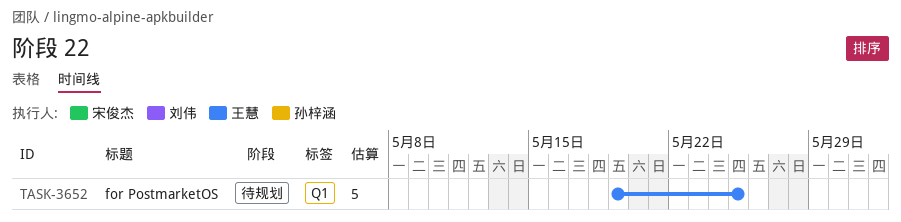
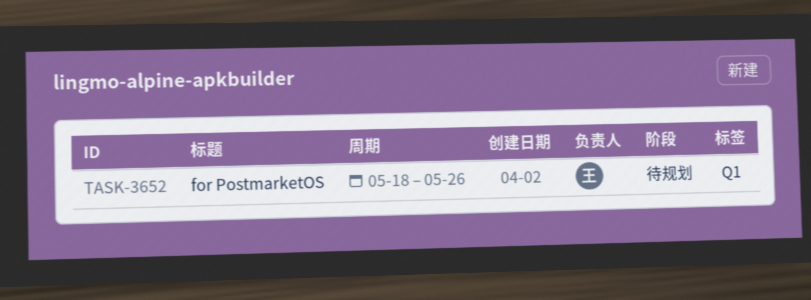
TASK-3652, start: May 19 -> May 18
TASK-3652, due: May 25 -> May 26

